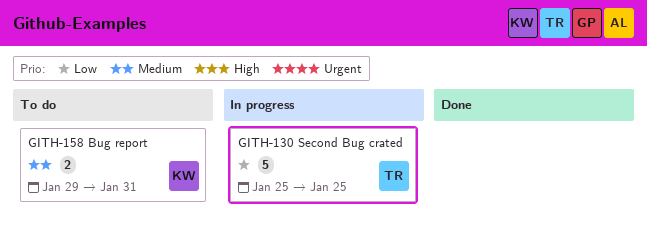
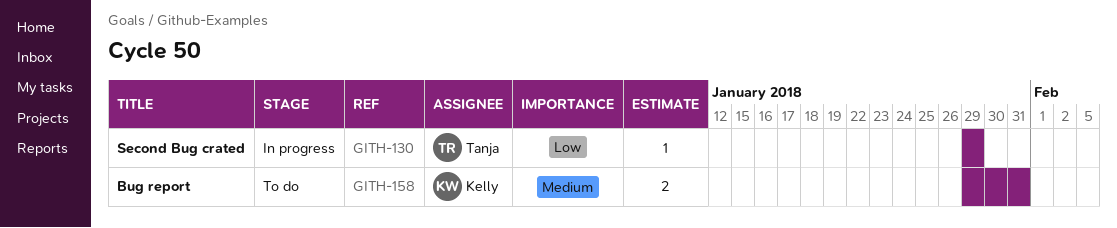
GITH-130, estimate: 5 -> 1
GITH-130, start: Jan 25 -> Jan 29
GITH-130, due: Jan 25 -> Jan 29

